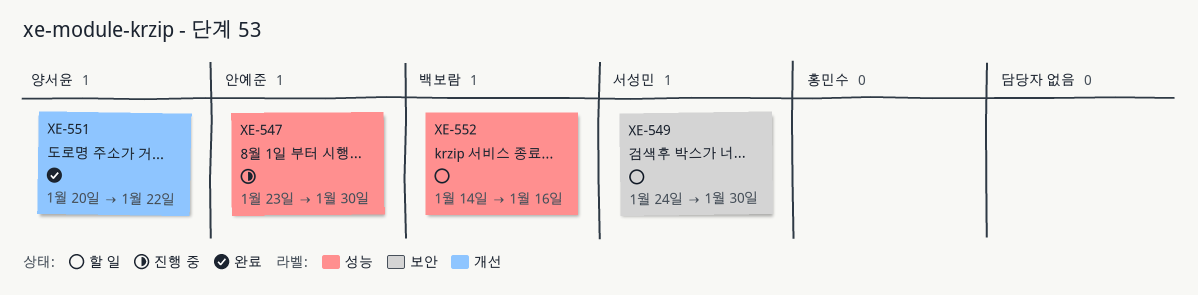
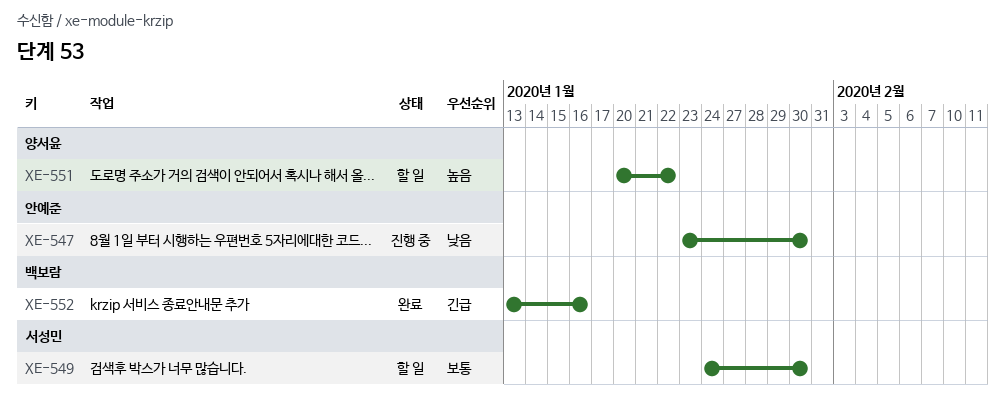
XE-551, status: 완료 -> 할 일
XE-552, status: 할 일 -> 완료
XE-552, start: Jan 14 -> Jan 13

